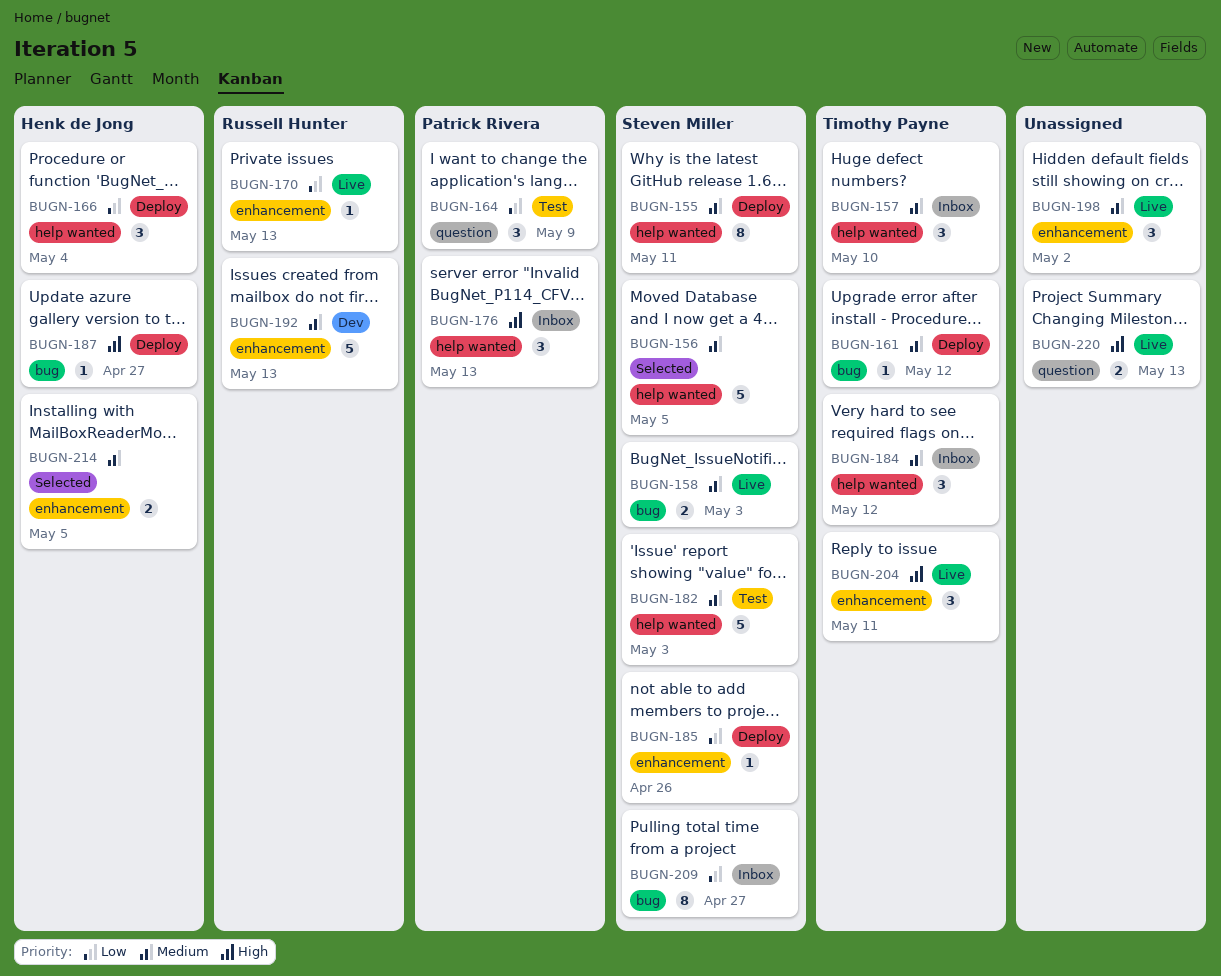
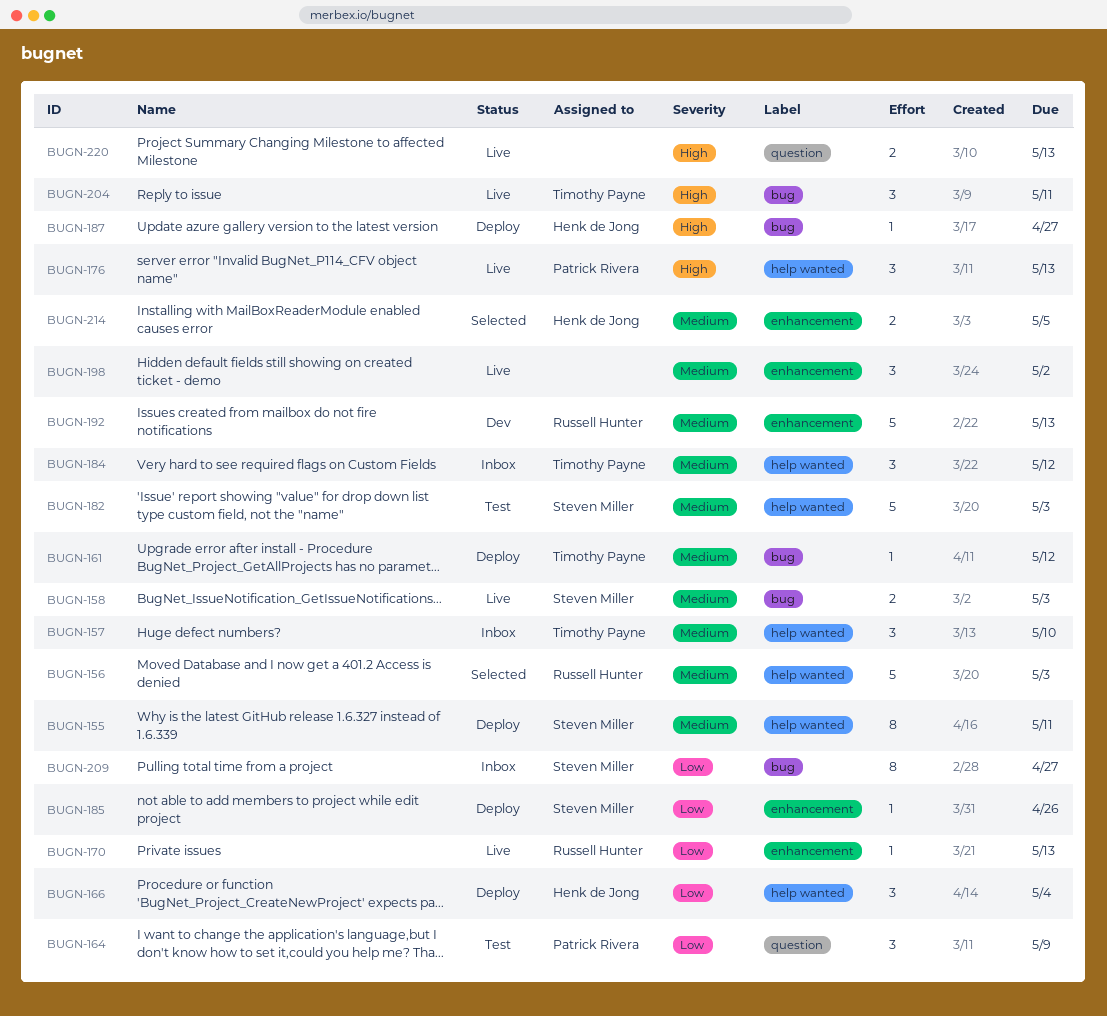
BUGN-156, owner: Steven Miller -> Russell Hunter
BUGN-156, due: May 5 -> May 3
BUGN-176, status: Inbox -> Live
BUGN-204, label: enhancement -> bug

